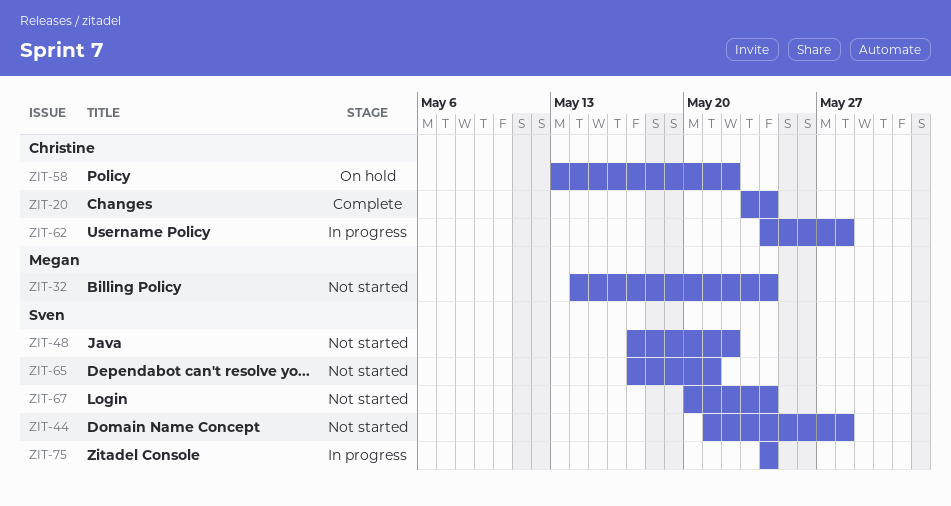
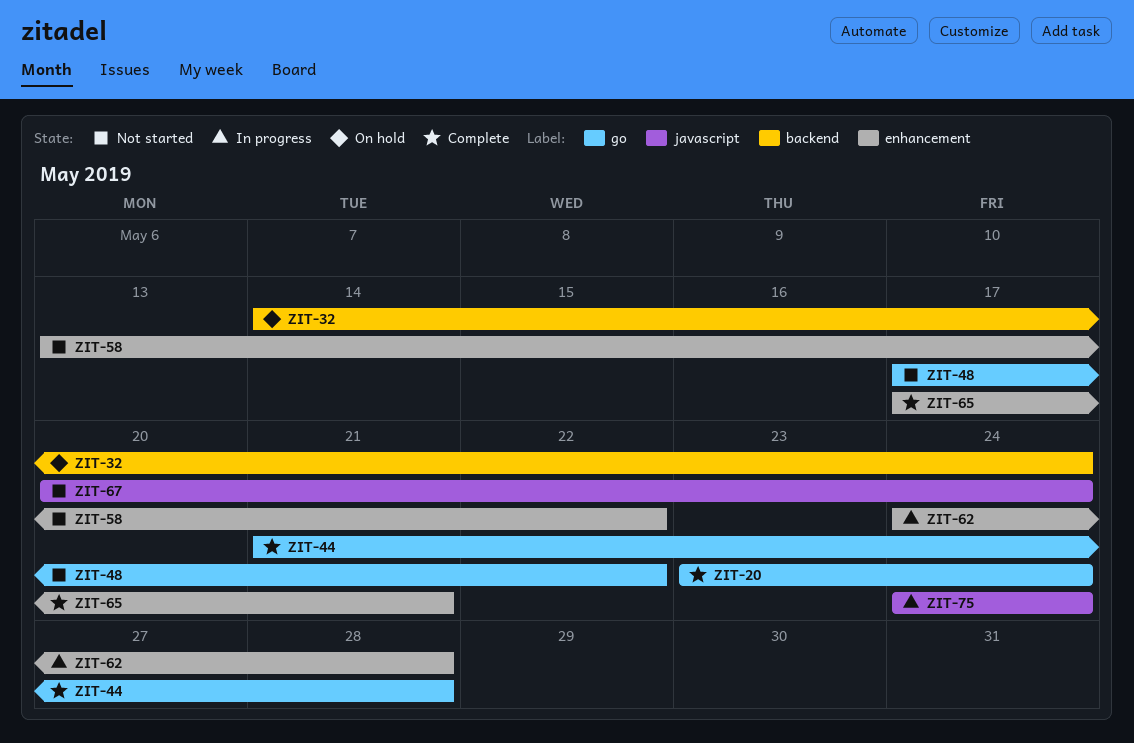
ZIT-32, status: Not started -> On hold
ZIT-44, status: Not started -> Complete
ZIT-58, status: On hold -> Not started
ZIT-65, status: Not started -> Complete

